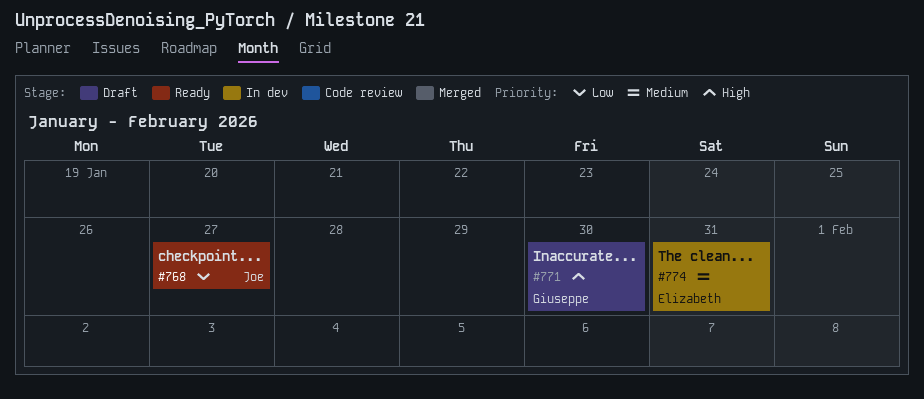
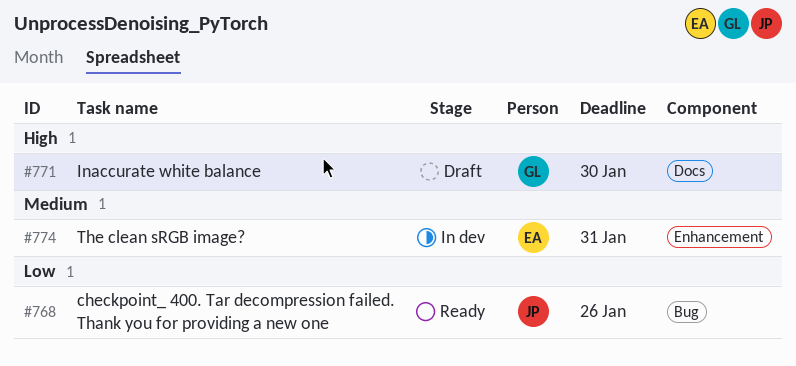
#768, due: Jan 27 -> Jan 26

